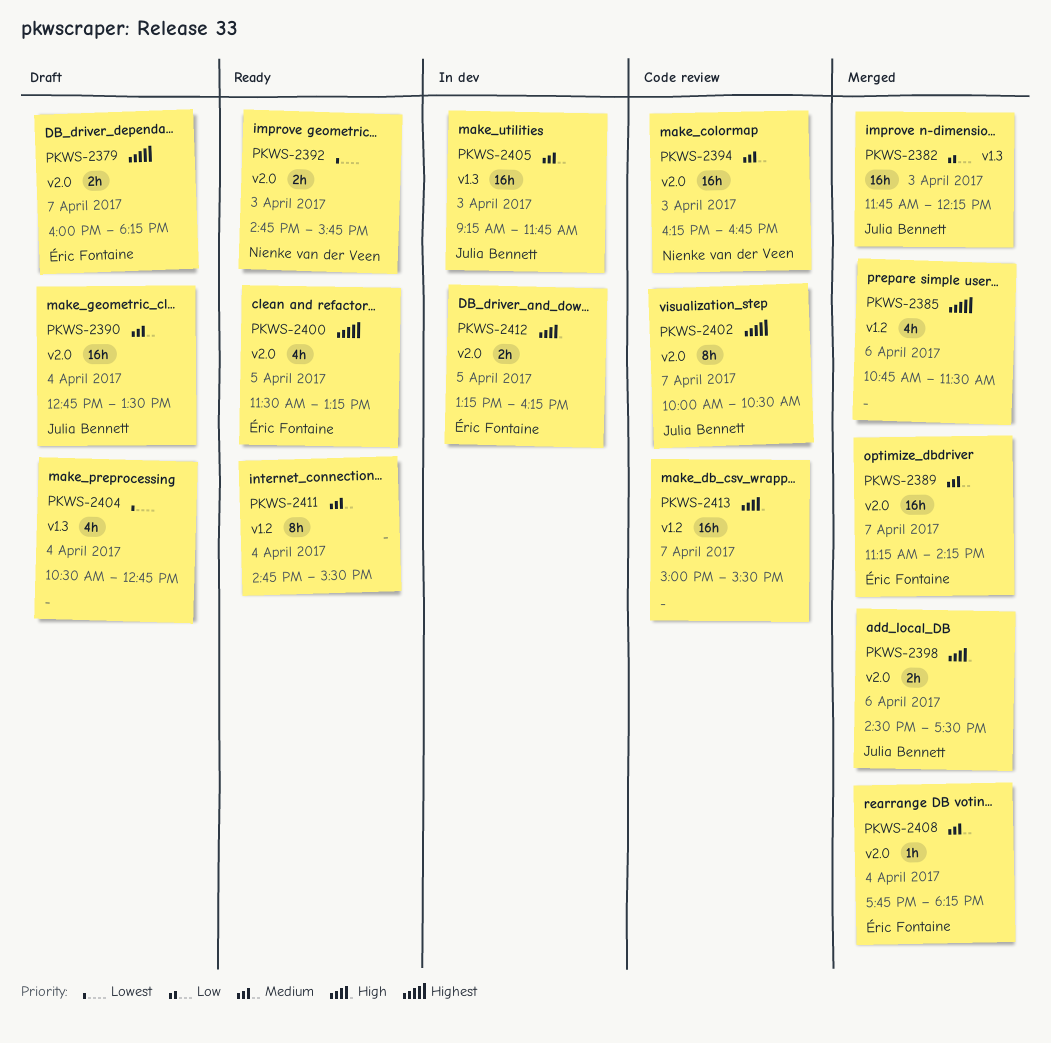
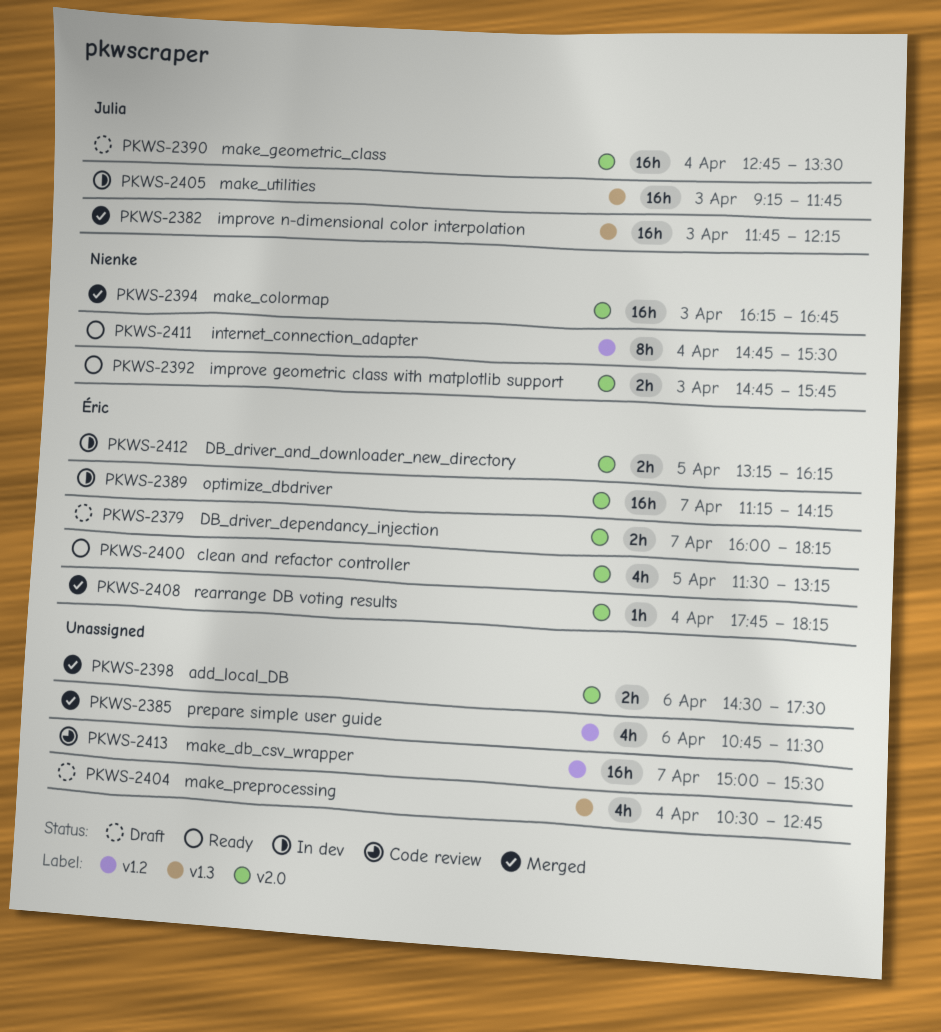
PKWS-2389, status: Merged -> In dev
PKWS-2394, status: Code review -> Merged
PKWS-2398, owner: Julia Bennett -> none
PKWS-2402: present -> none
PKWS-2411, owner: none -> Nienke van der Veen

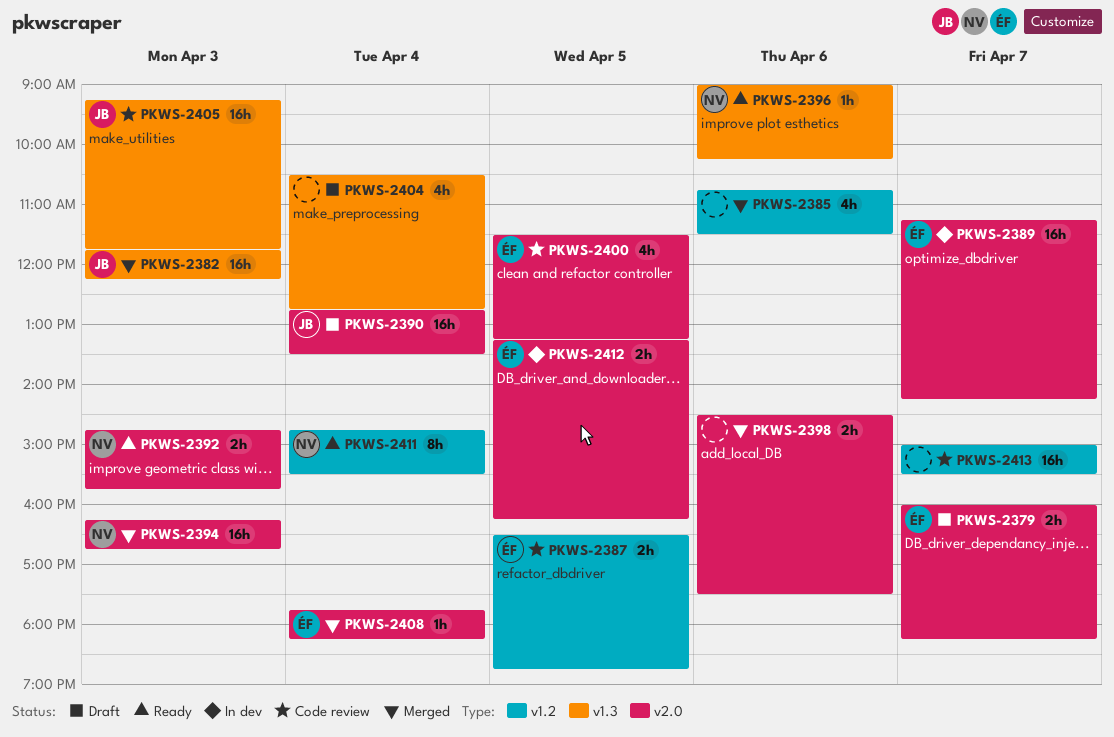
PKWS-2387: none -> present
PKWS-2396: none -> present
PKWS-2400, status: Ready -> Code review
PKWS-2405, status: In dev -> Code review

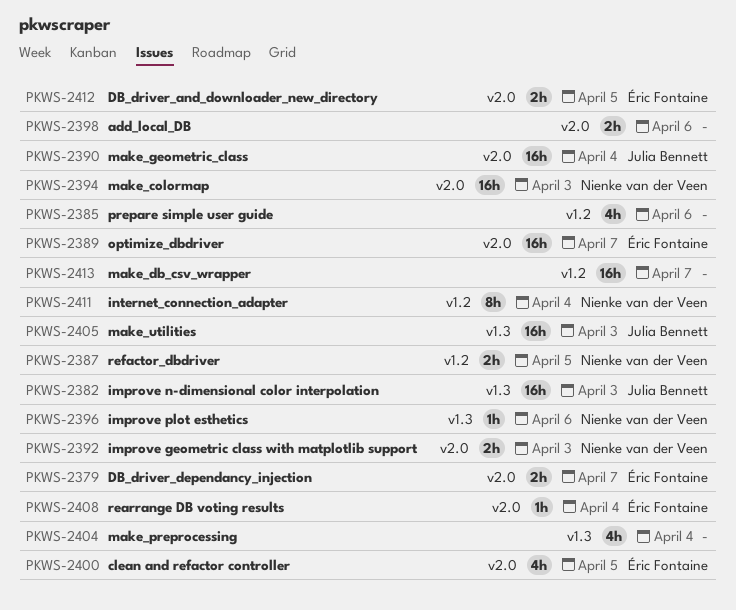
PKWS-2387, owner: Éric Fontaine -> Nienke van der Veen

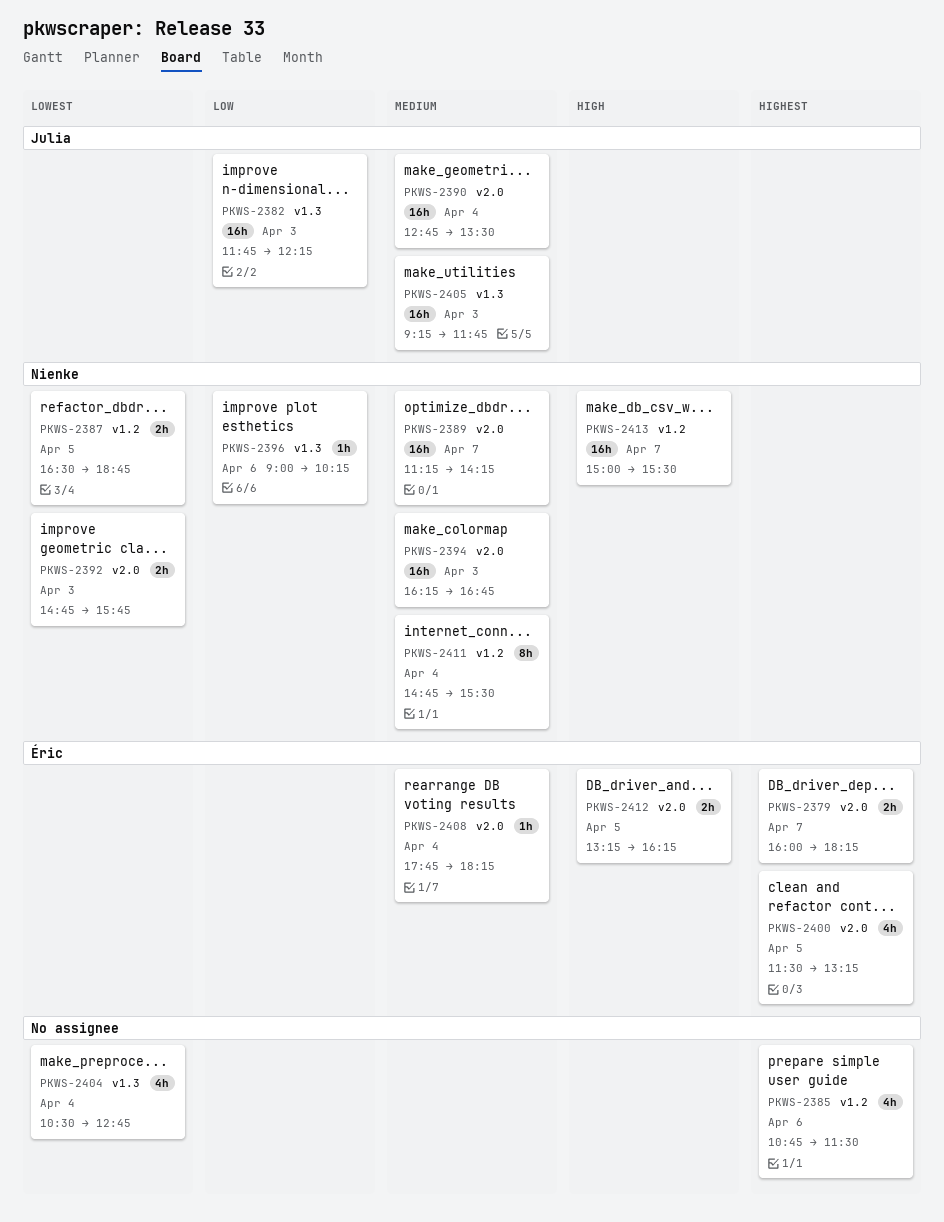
PKWS-2389, owner: Éric Fontaine -> Nienke van der Veen
PKWS-2398: present -> none
PKWS-2413, owner: none -> Nienke van der Veen

